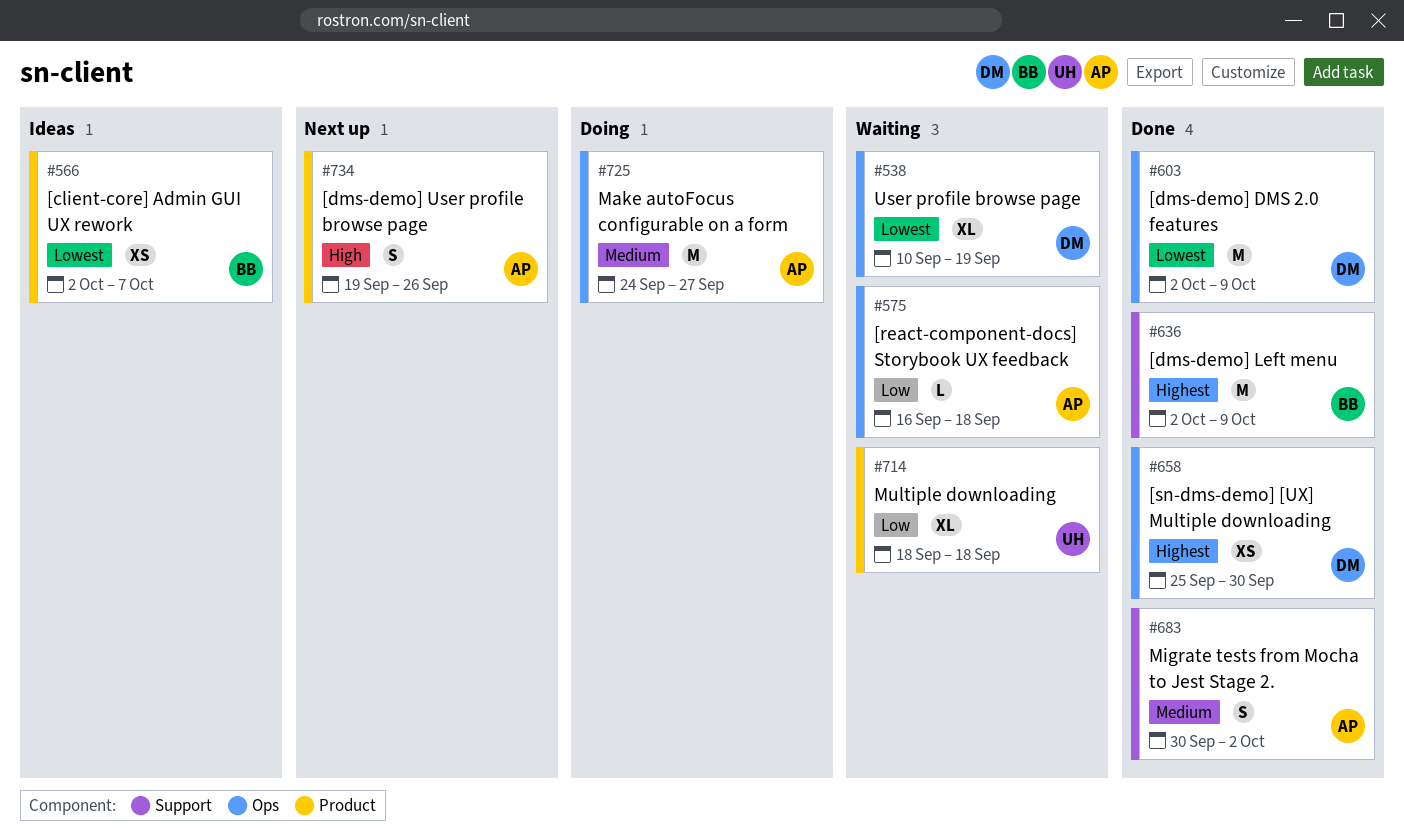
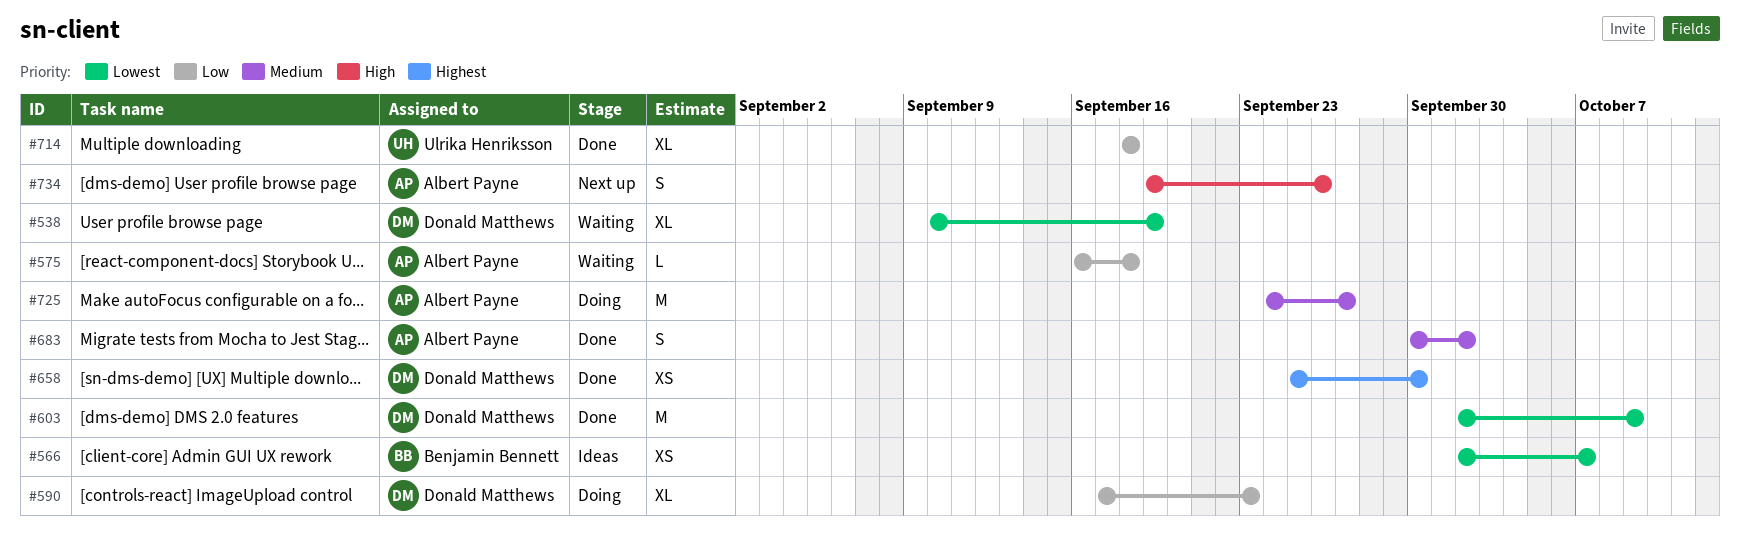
#590: none -> present
#636: present -> none
#714, status: Waiting -> Done

